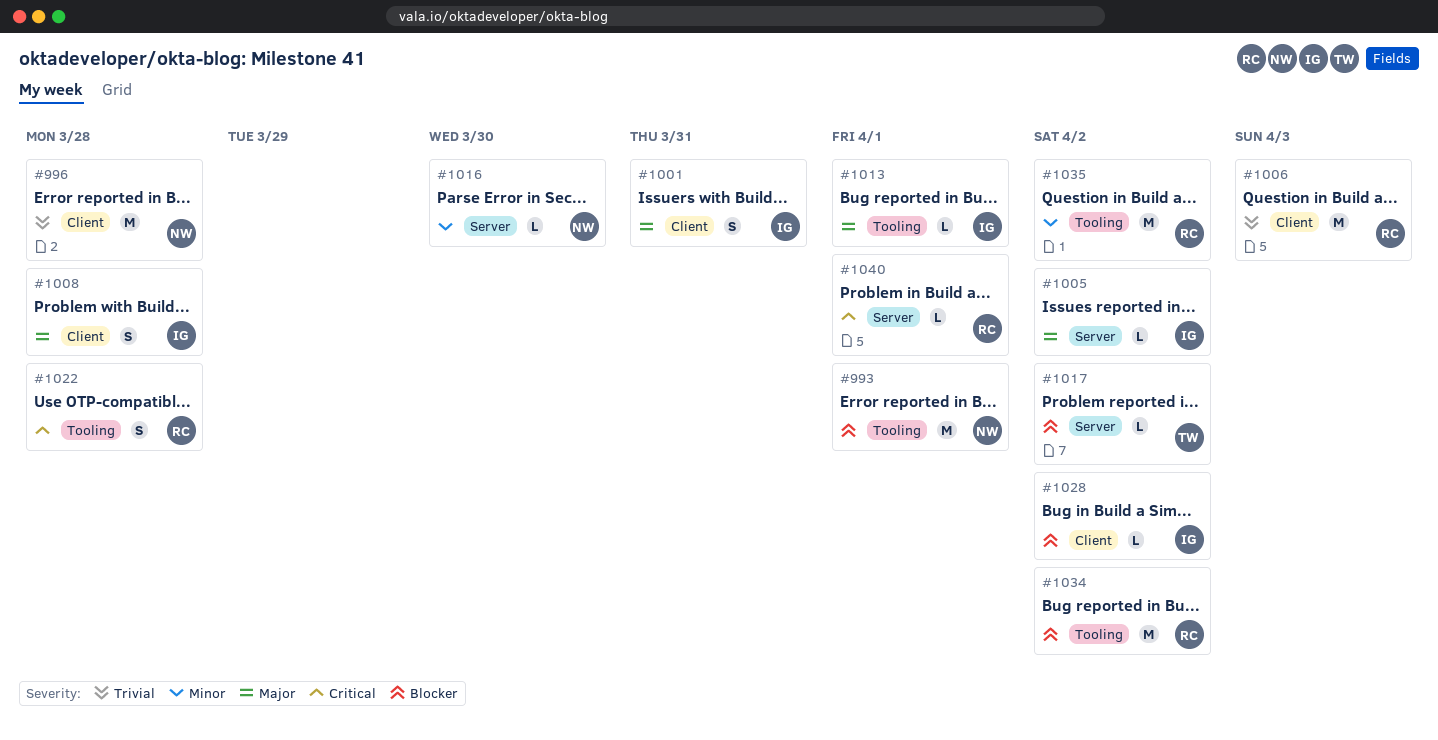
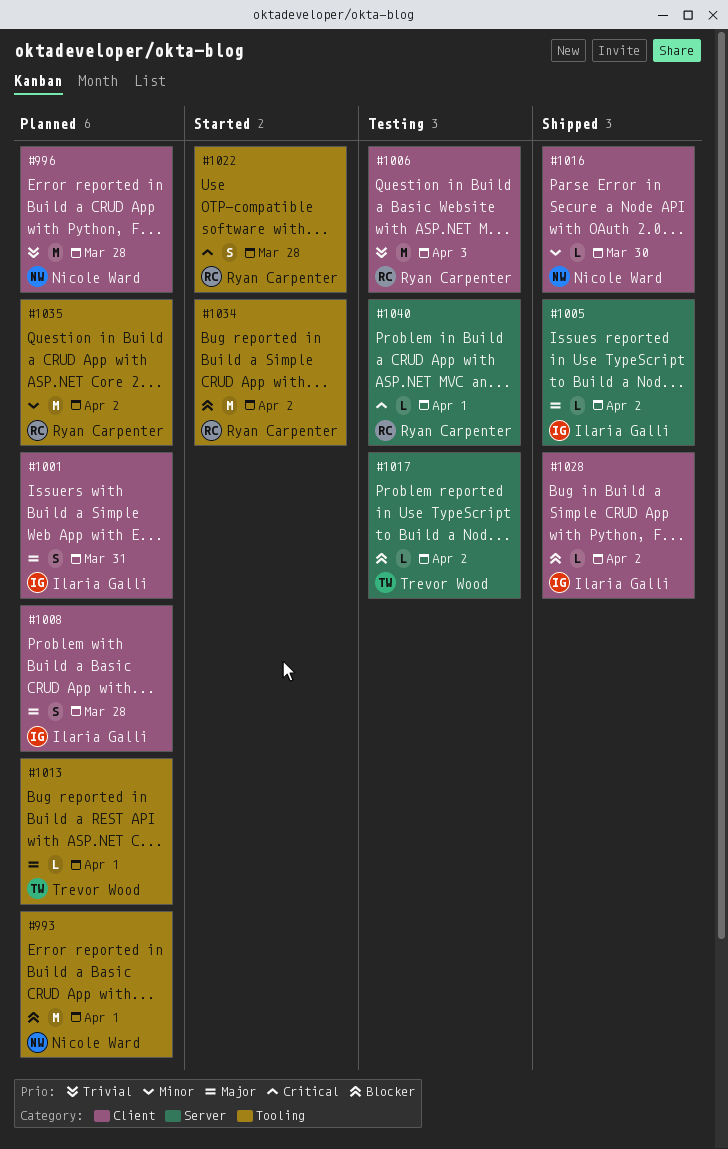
#1013, owner: Ilaria Galli -> Trevor Wood
#1016, label: Server -> Client

